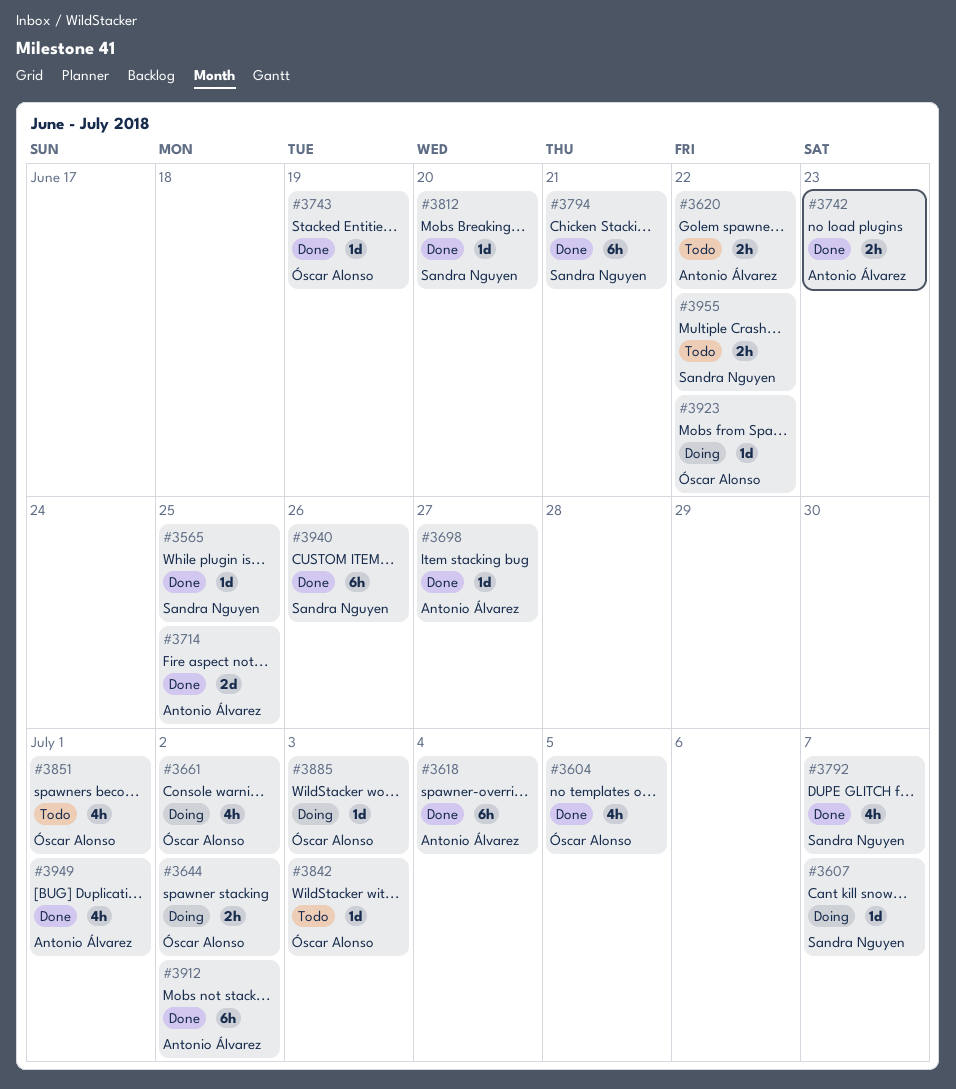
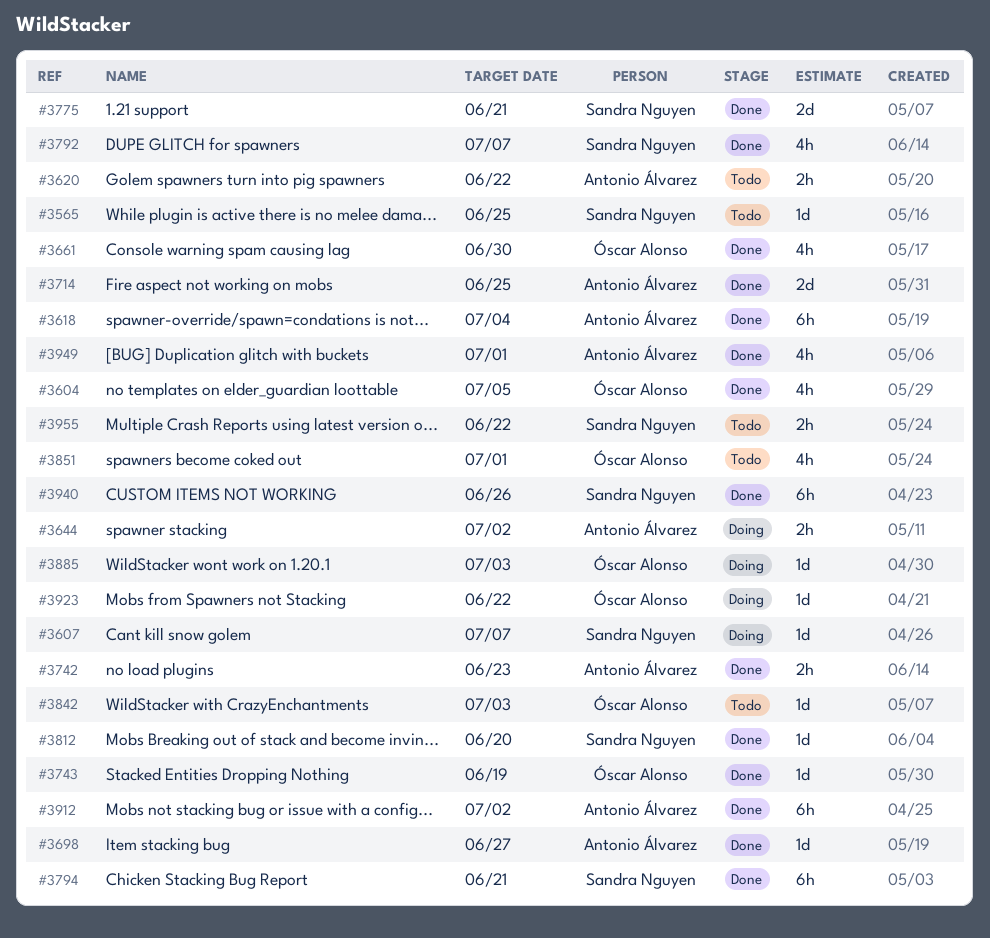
#3565, status: Done -> Todo
#3644, owner: Óscar Alonso -> Antonio Álvarez
#3661, status: Doing -> Done
#3661, due: Jul 2 -> Jun 30
#3775: none -> present

